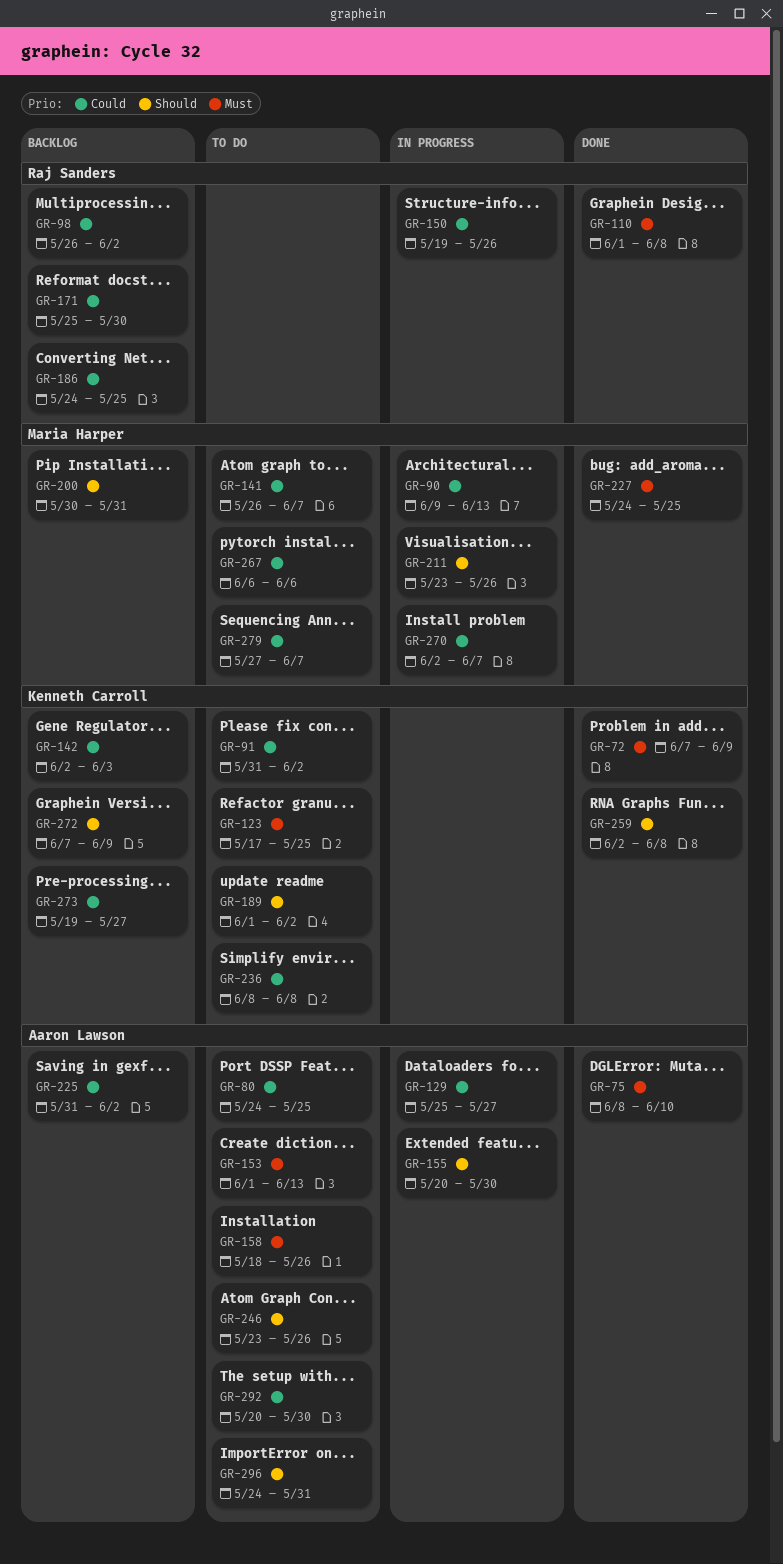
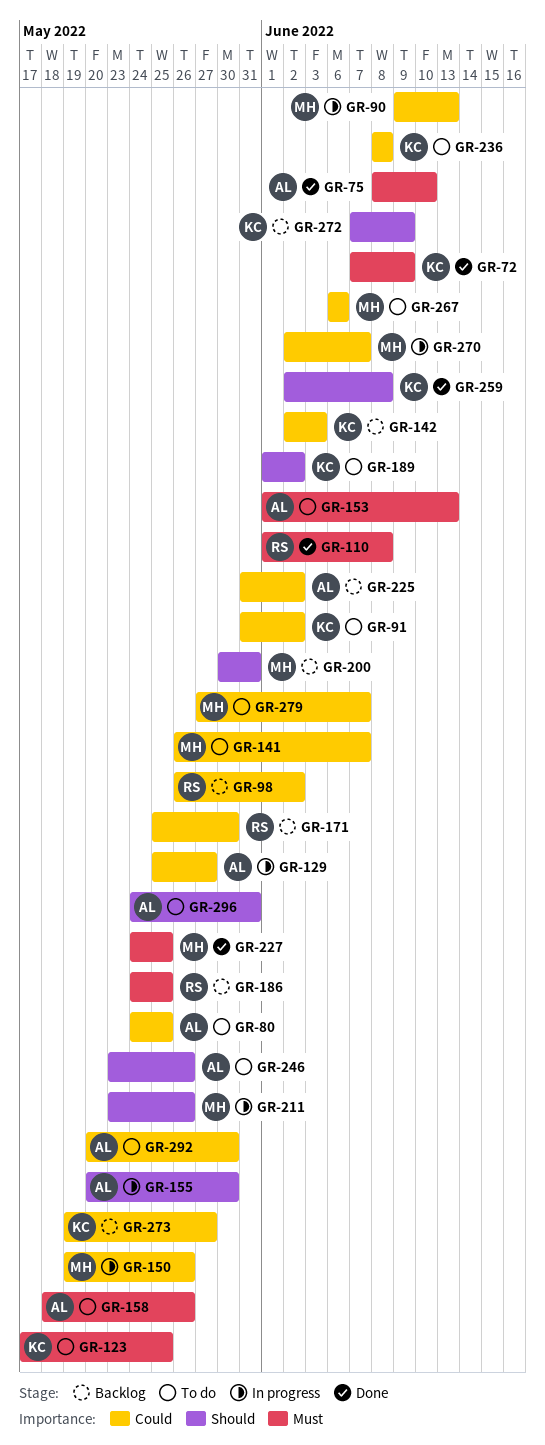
GR-150, owner: Raj Sanders -> Maria Harper
GR-186, priority: Could -> Must

